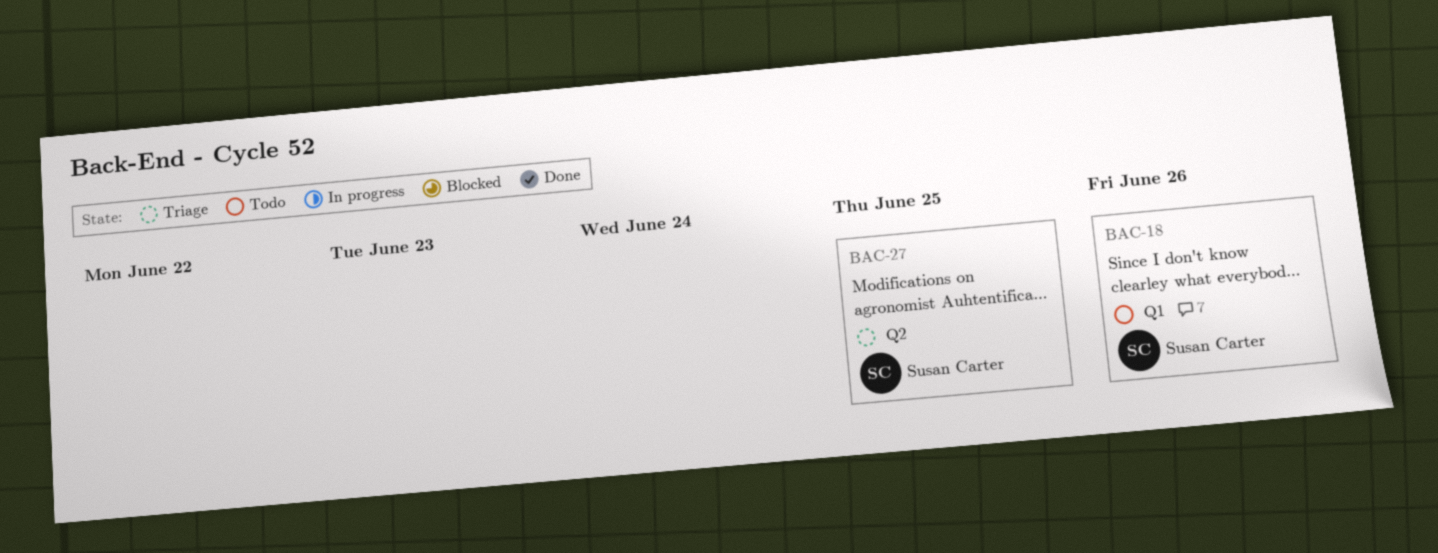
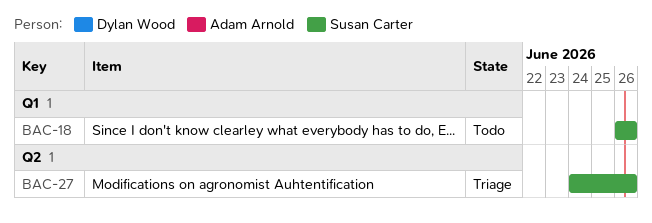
BAC-27, due: Jun 25 -> Jun 26

